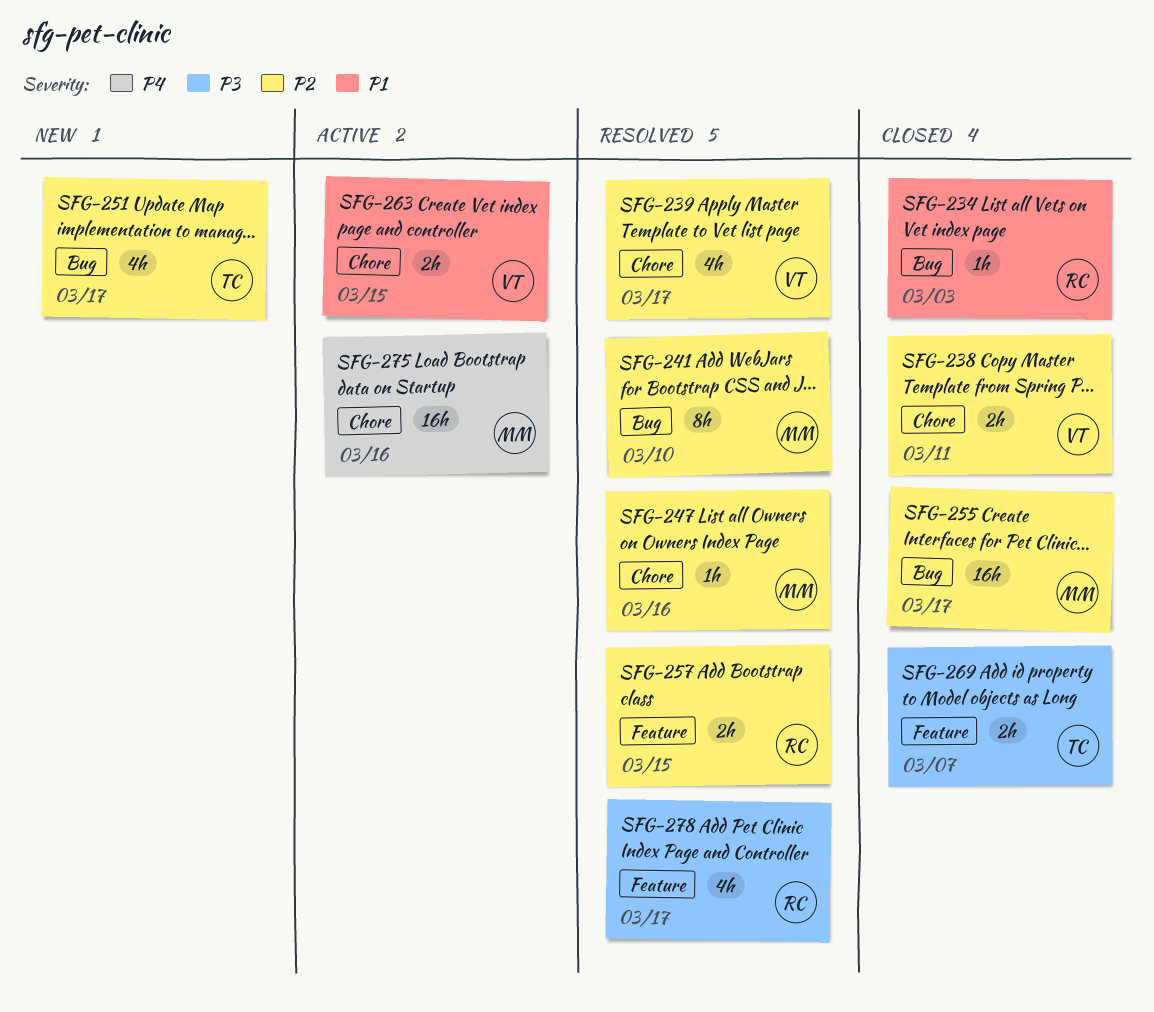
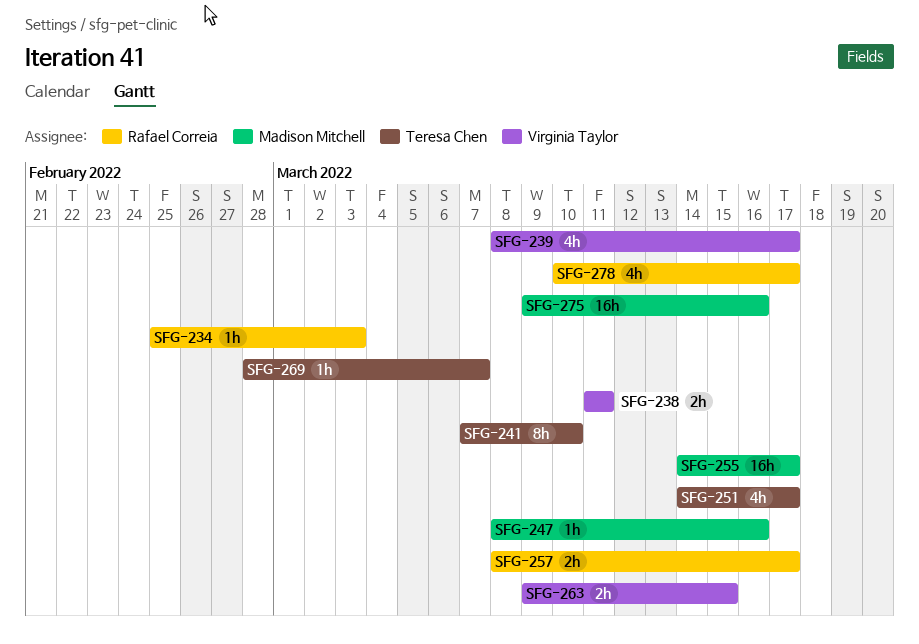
SFG-241, owner: Madison Mitchell -> Teresa Chen
SFG-257, due: Mar 15 -> Mar 17
SFG-269, estimate: 2h -> 1h

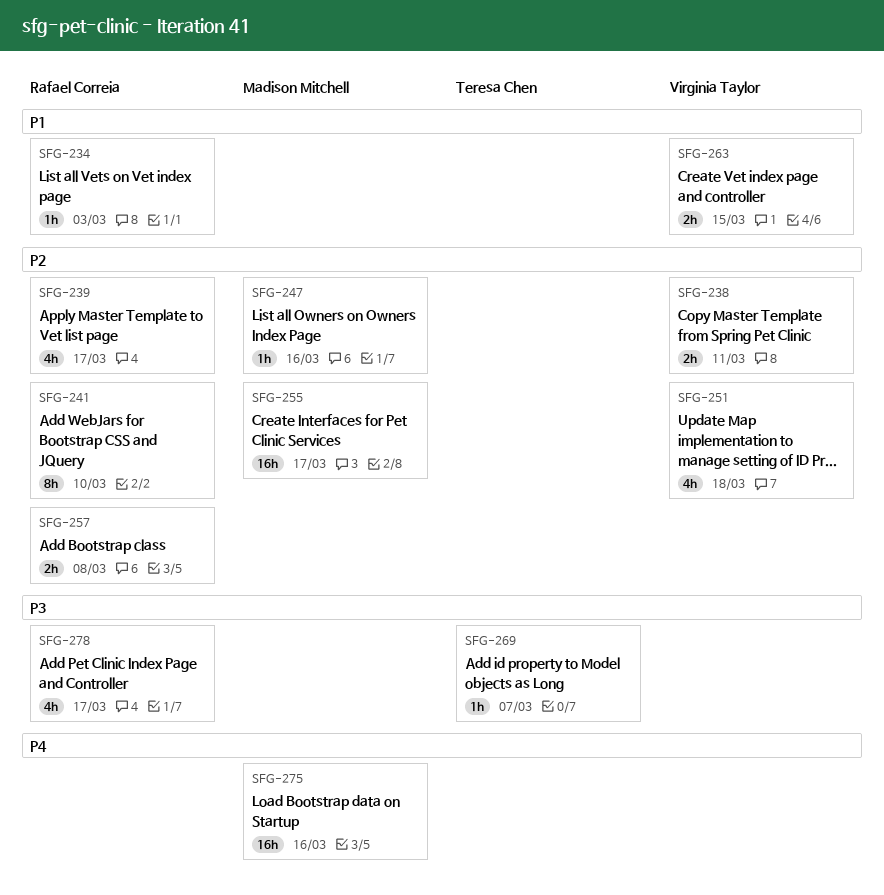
SFG-239, owner: Virginia Taylor -> Rafael Correia
SFG-241, owner: Teresa Chen -> Rafael Correia
SFG-251, owner: Teresa Chen -> Virginia Taylor
SFG-251, due: Mar 17 -> Mar 18
SFG-257, due: Mar 17 -> Mar 8

